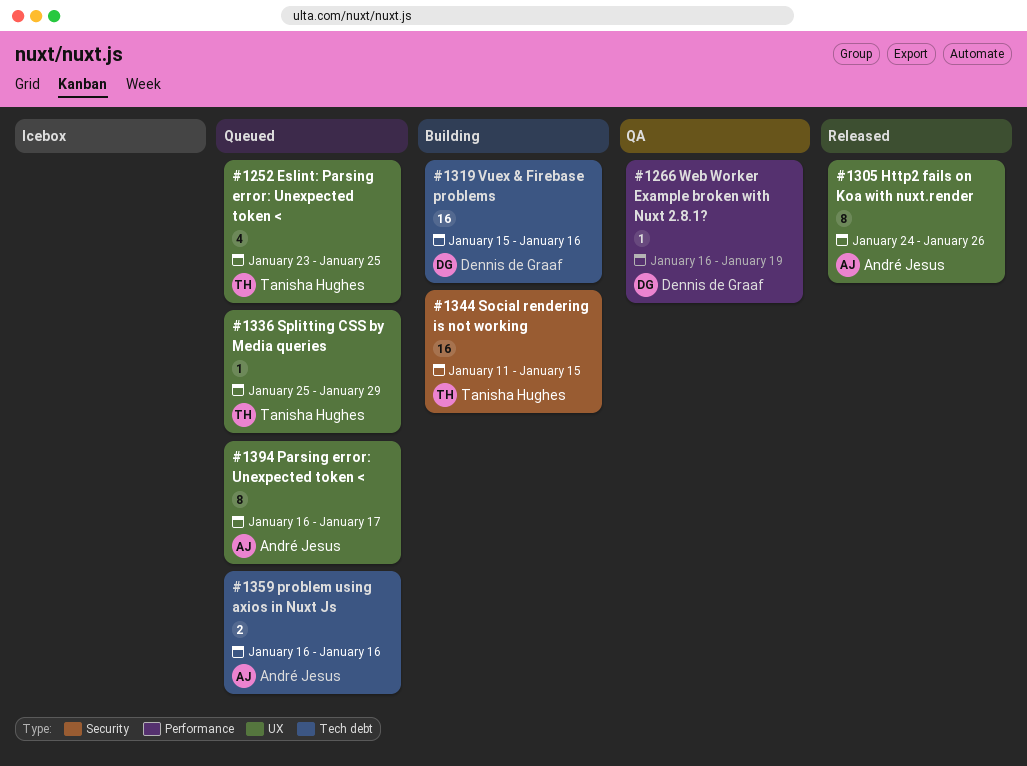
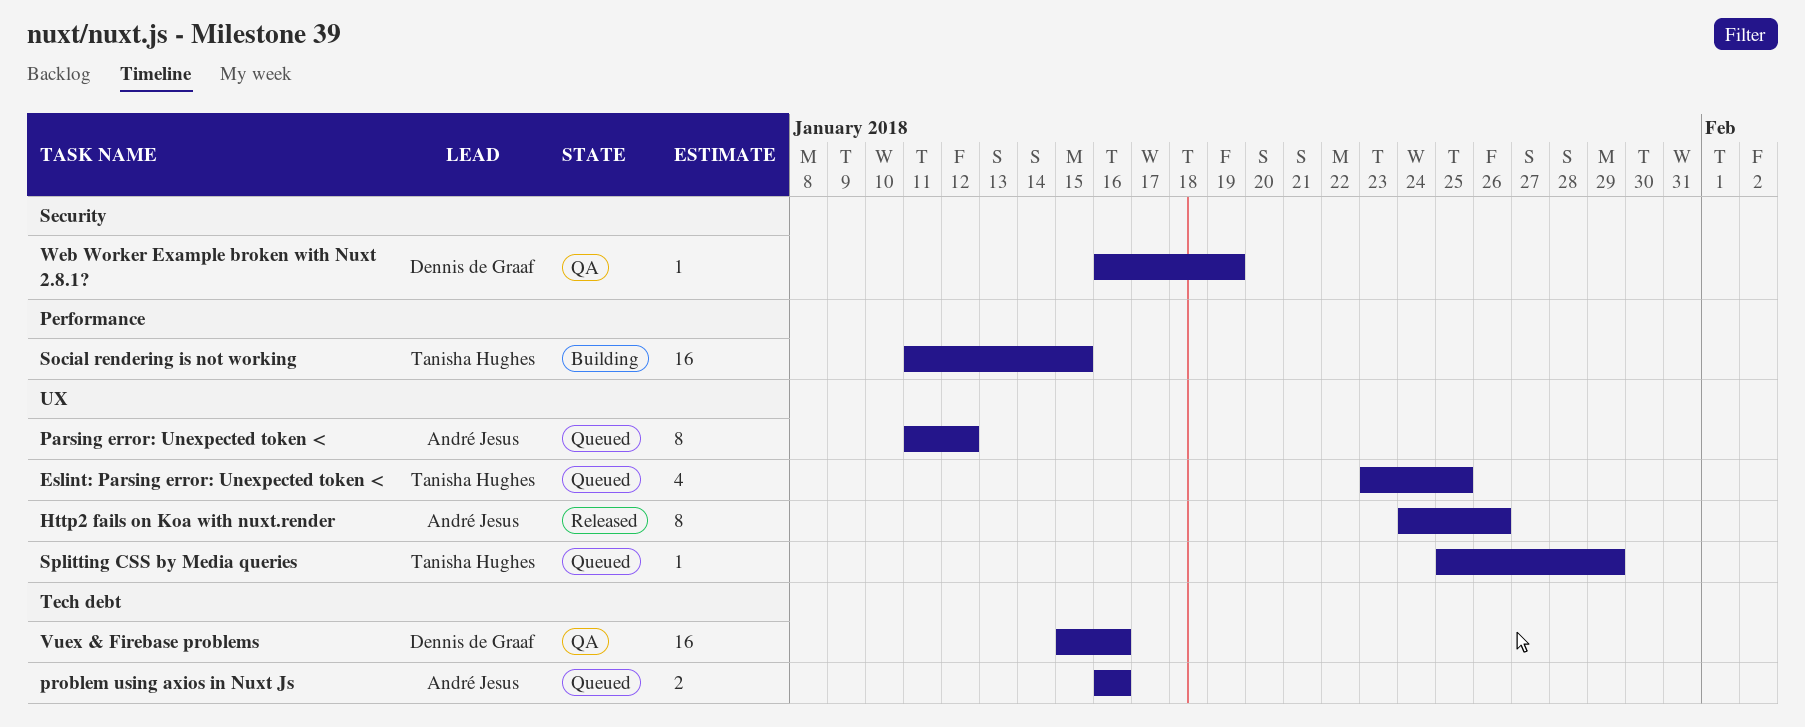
Parsing error: Unexpected token <, start: Jan 16 -> Jan 11
Parsing error: Unexpected token <, due: Jan 17 -> Jan 12
Social rendering is not working, label: Security -> Performance
Vuex & Firebase problems, status: Building -> QA
Web Worker Example broken with Nuxt 2.8.1?, label: Performance -> Security

